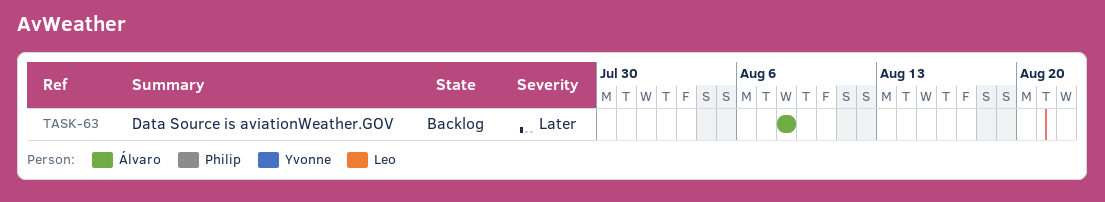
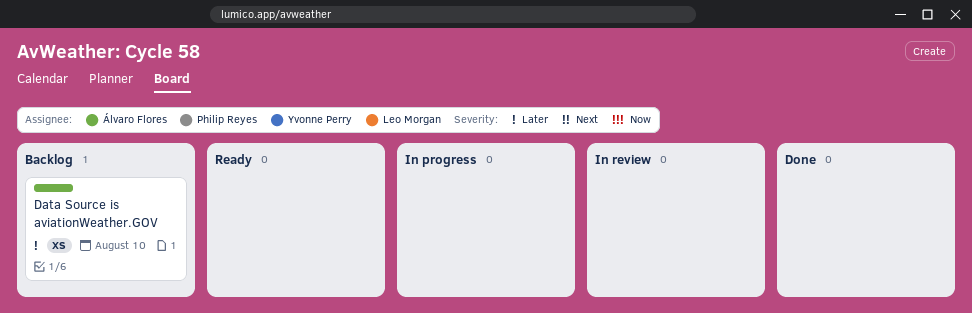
Data Source is aviationWeather.GOV, due: Aug 8 -> Aug 10

